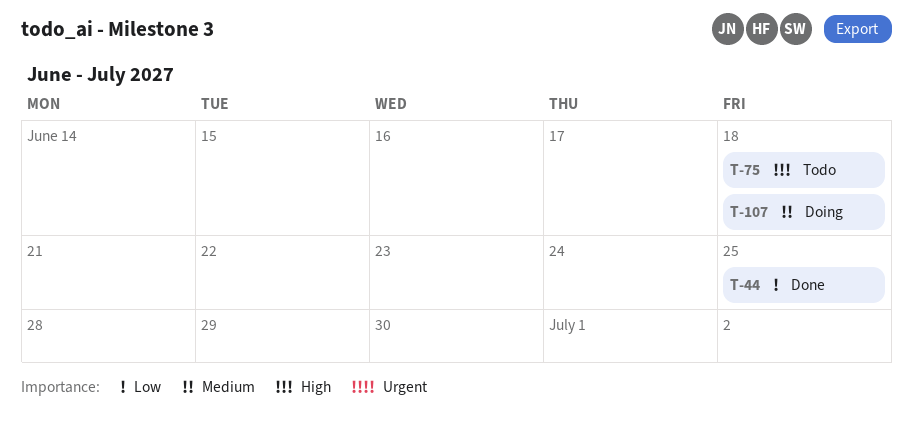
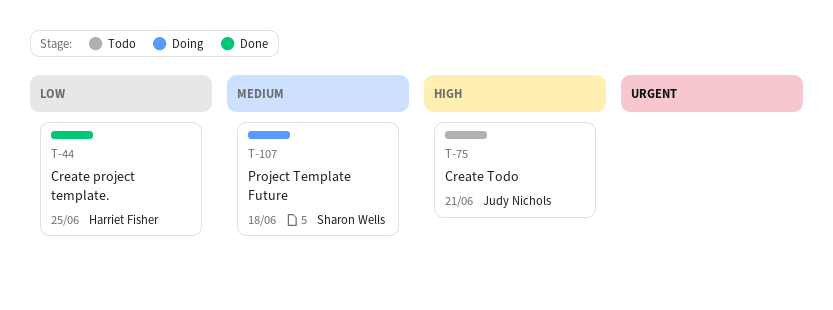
T-75, due: Jun 18 -> Jun 21

